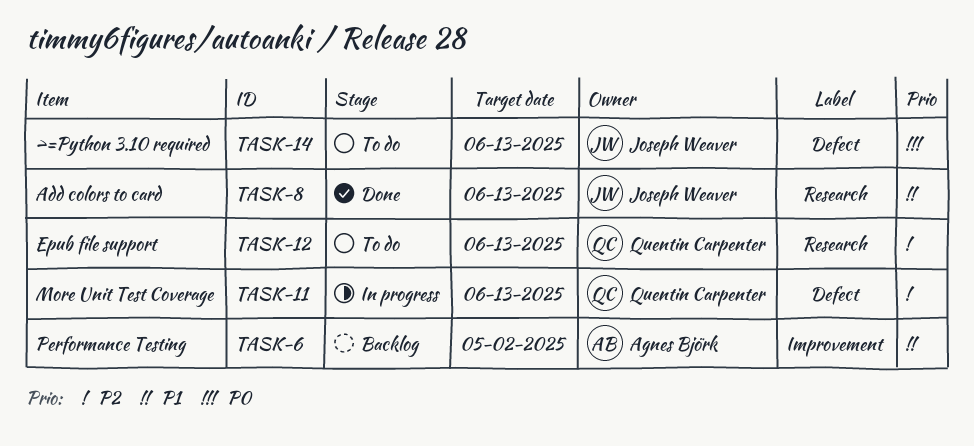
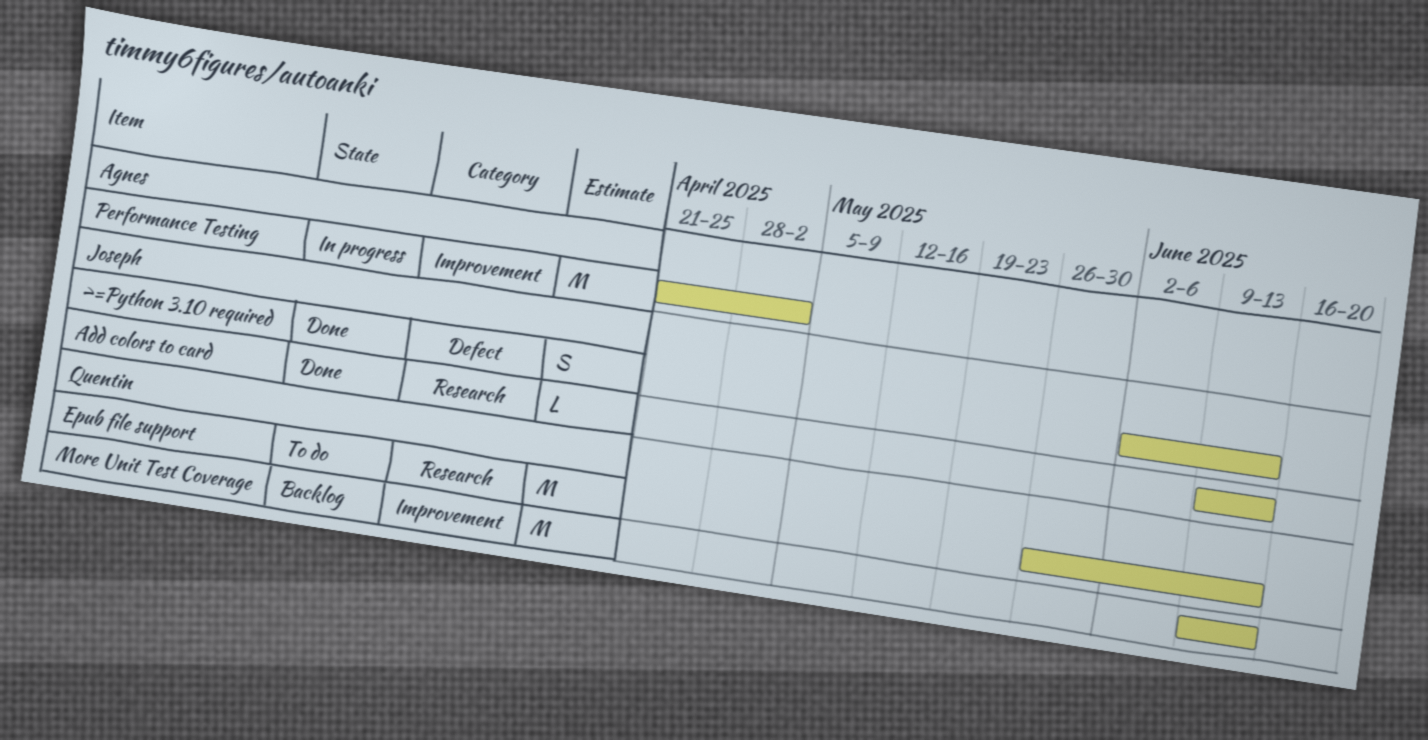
>=Python 3.10 required, status: To do -> Done
More Unit Test Coverage, status: In progress -> Backlog
More Unit Test Coverage, label: Defect -> Improvement
Performance Testing, status: Backlog -> In progress

